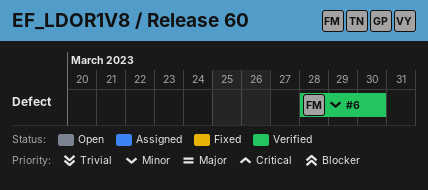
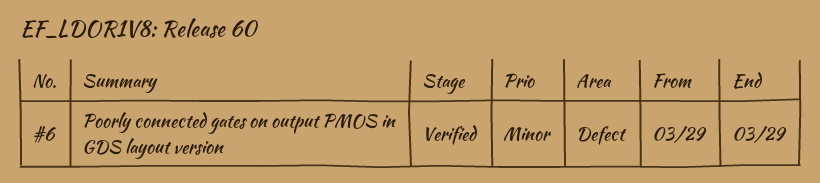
#6, start: Mar 28 -> Mar 29
#6, due: Mar 30 -> Mar 29

